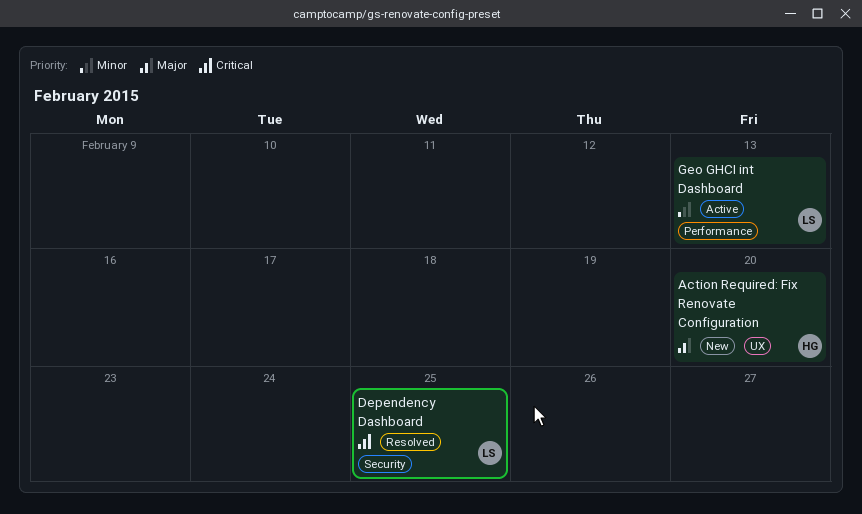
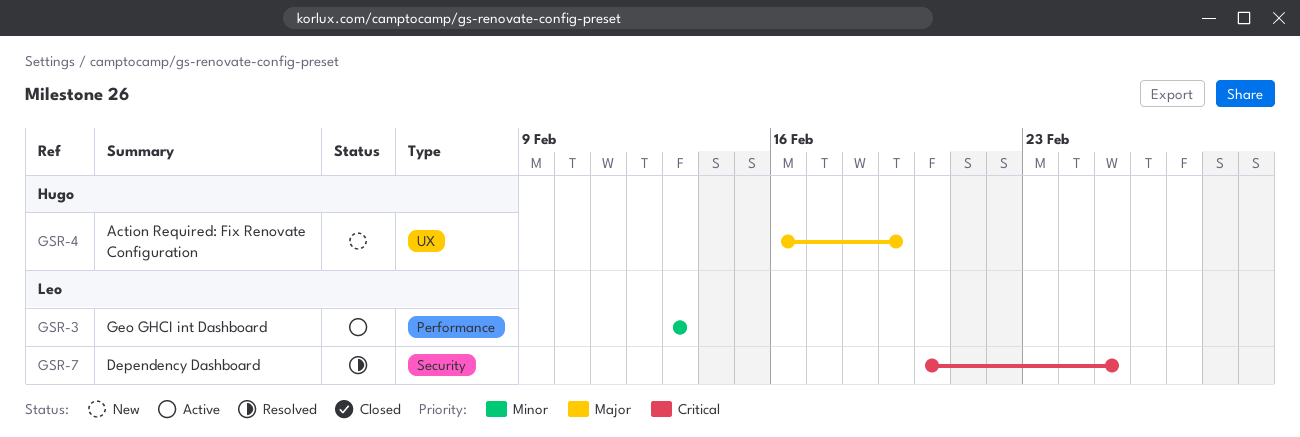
Action Required: Fix Renovate Configuration, due: Feb 20 -> Feb 19

